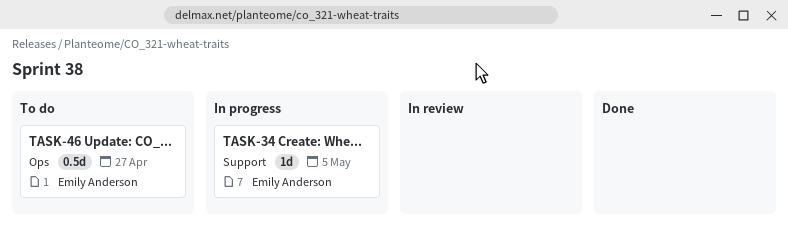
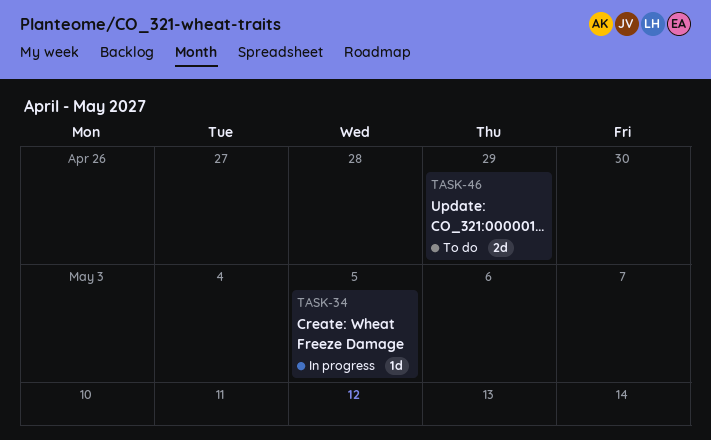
TASK-46, estimate: 0.5d -> 2d
TASK-46, due: Apr 27 -> Apr 29

